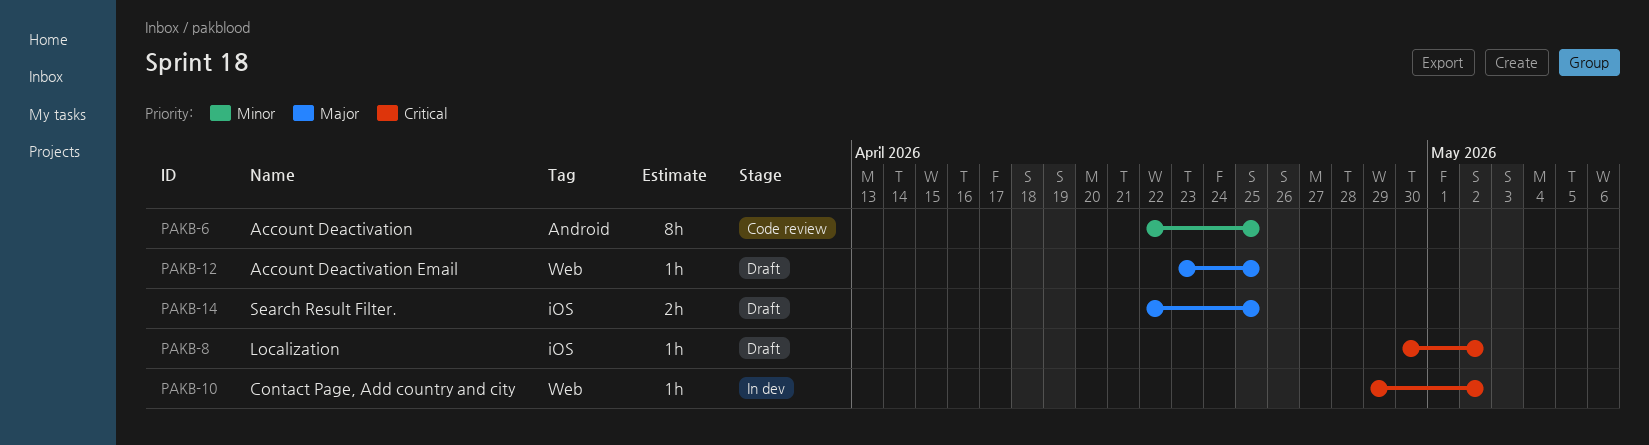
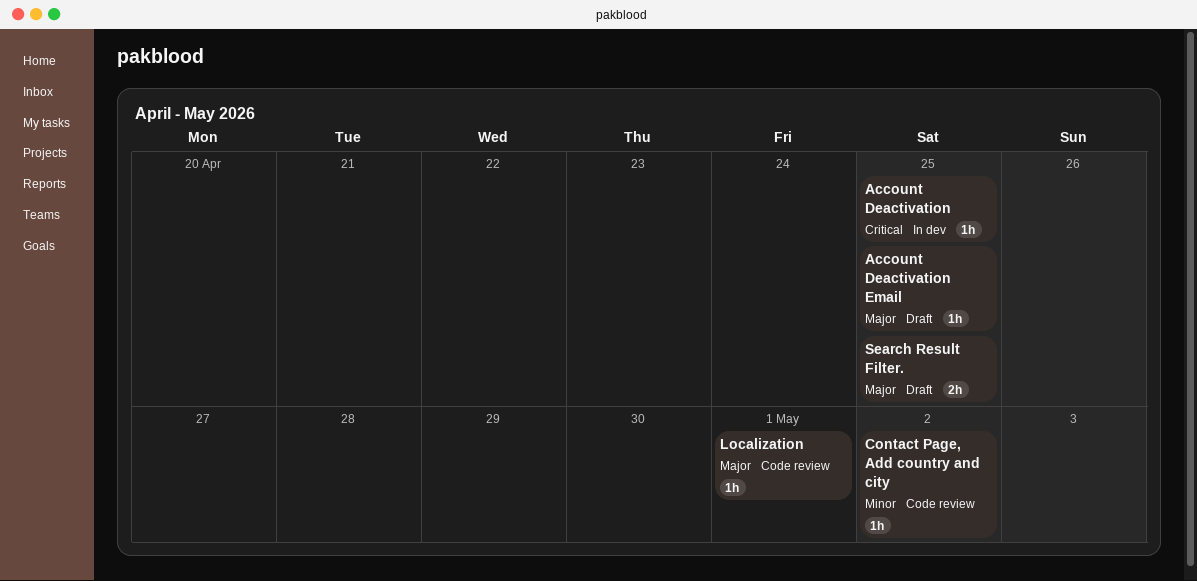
Account Deactivation, status: Code review -> In dev
Account Deactivation, priority: Minor -> Critical
Account Deactivation, estimate: 8h -> 1h
Contact Page, Add country and city, status: In dev -> Code review
Contact Page, Add country and city, priority: Critical -> Minor
Localization, status: Draft -> Code review
Localization, priority: Critical -> Major
Localization, due: May 2 -> May 1

